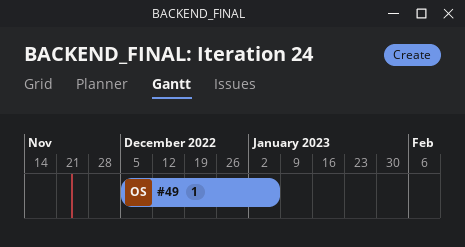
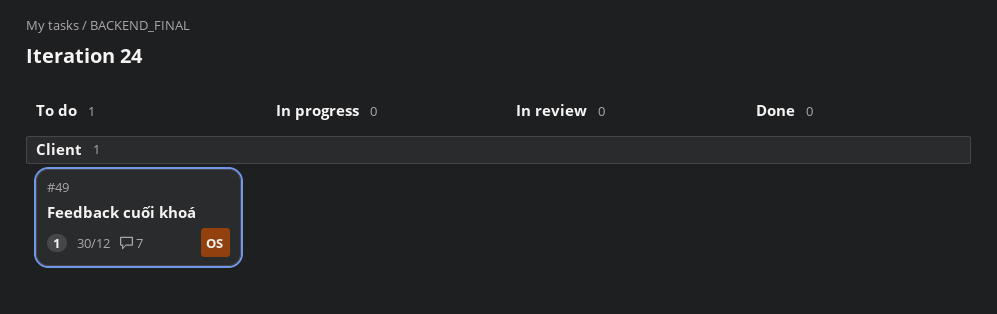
#49, due: Jan 6 -> Dec 30

